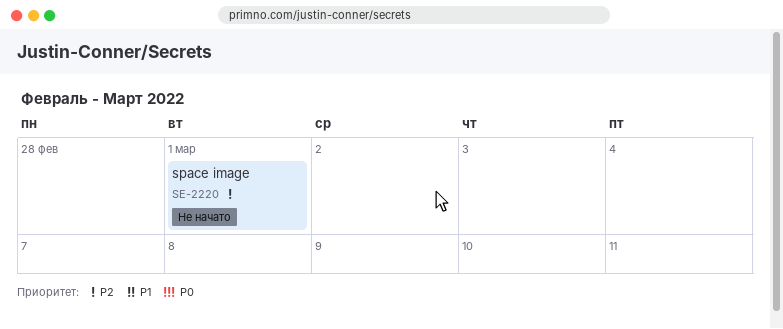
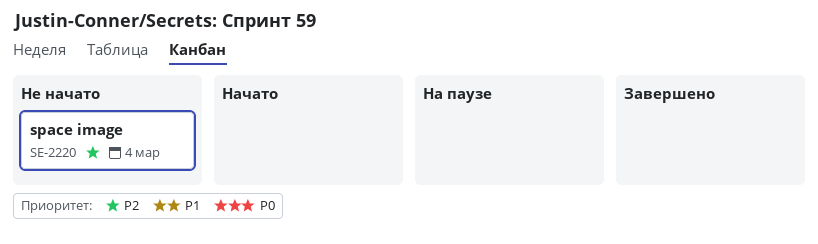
SE-2220, due: Mar 1 -> Mar 4

